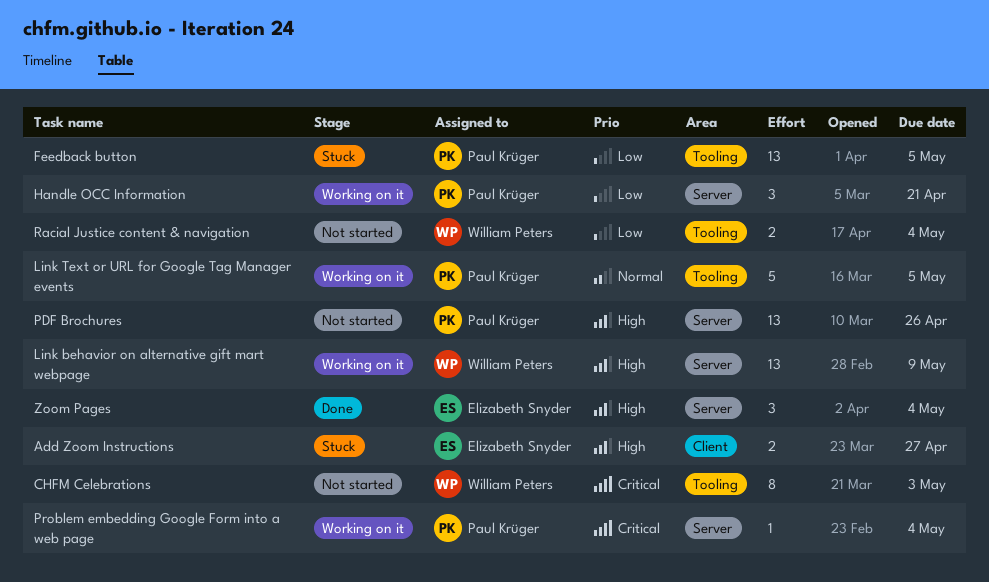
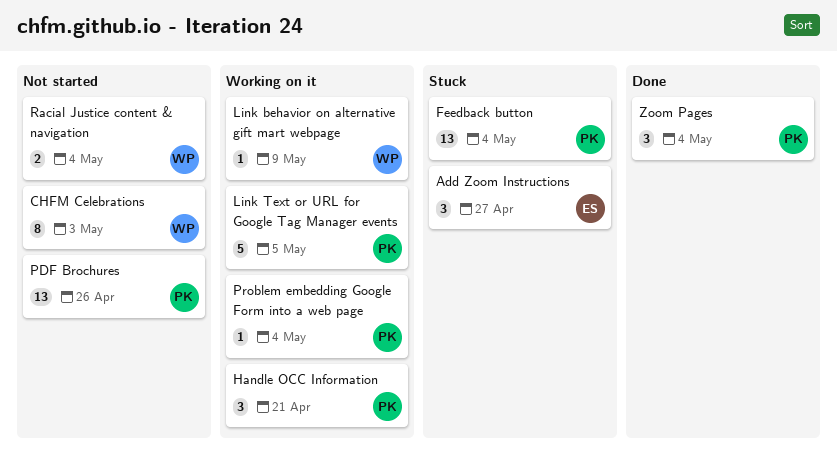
Add Zoom Instructions, estimate: 2 -> 3
Feedback button, due: May 5 -> May 4
Link behavior on alternative gift mart webpage, estimate: 13 -> 1
Zoom Pages, owner: Elizabeth Snyder -> Paul Krüger

